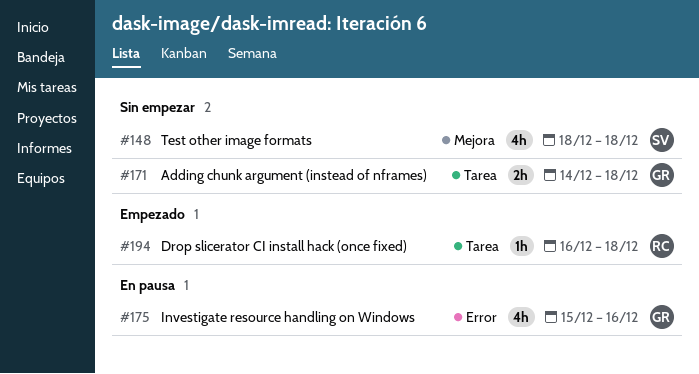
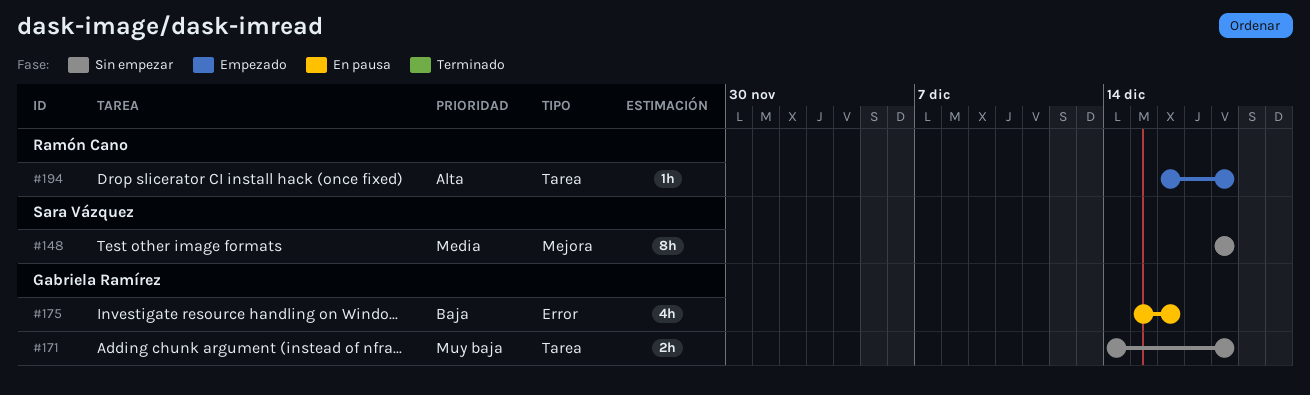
#148, estimate: 4h -> 8h

